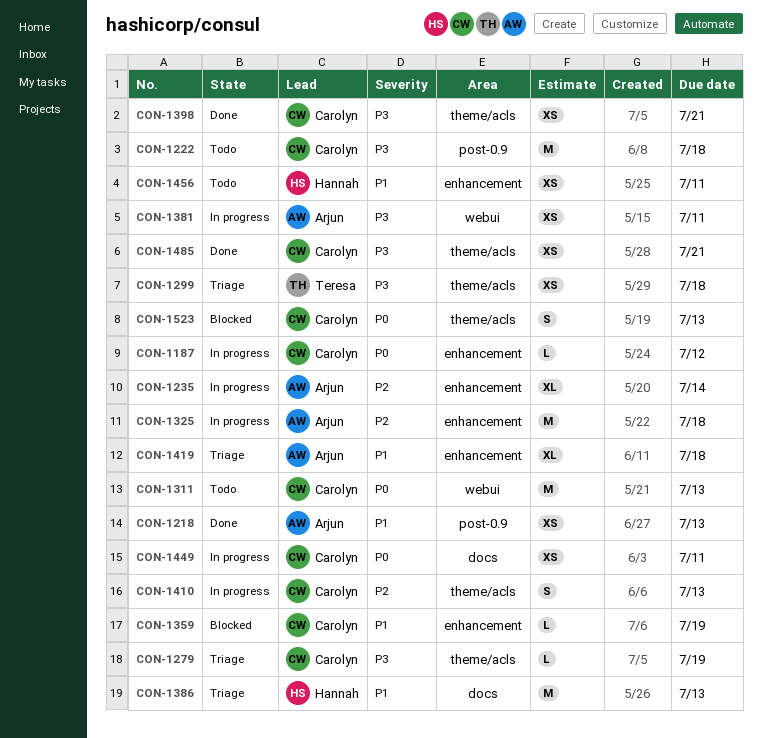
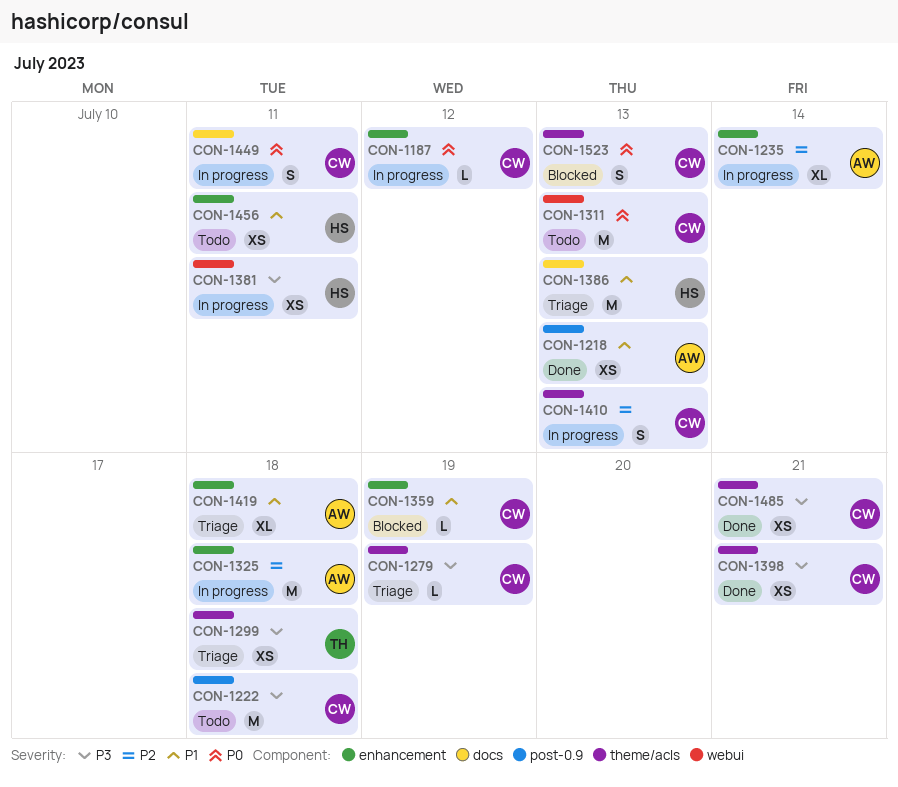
CON-1381, owner: Arjun -> Hannah
CON-1449, estimate: XS -> S

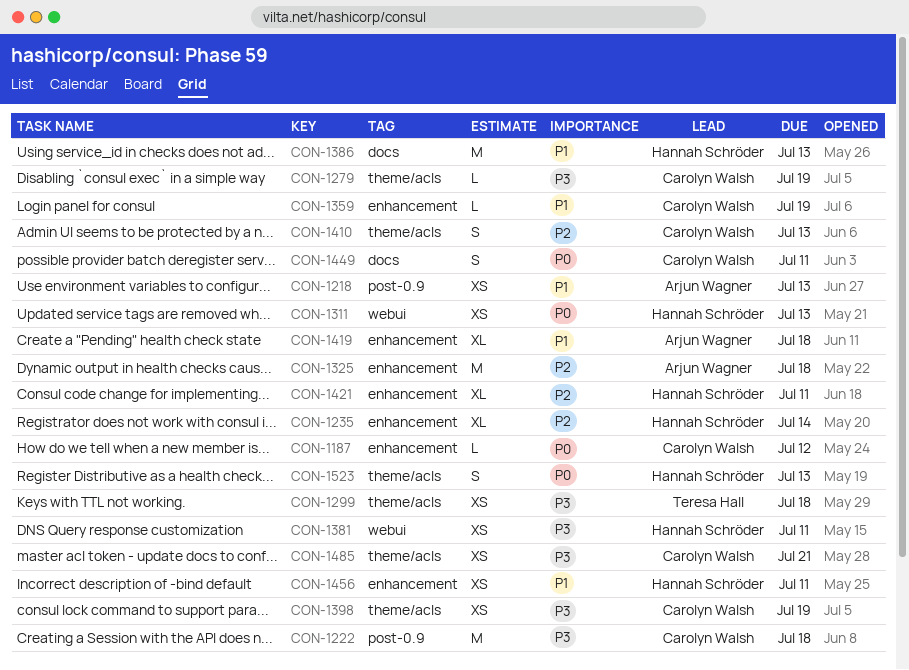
CON-1235, owner: Arjun Wagner -> Hannah Schröder
CON-1311, owner: Carolyn Walsh -> Hannah Schröder
CON-1311, estimate: M -> XS
CON-1398, due: Jul 21 -> Jul 19
CON-1421: none -> present
CON-1523, owner: Carolyn Walsh -> Hannah Schröder

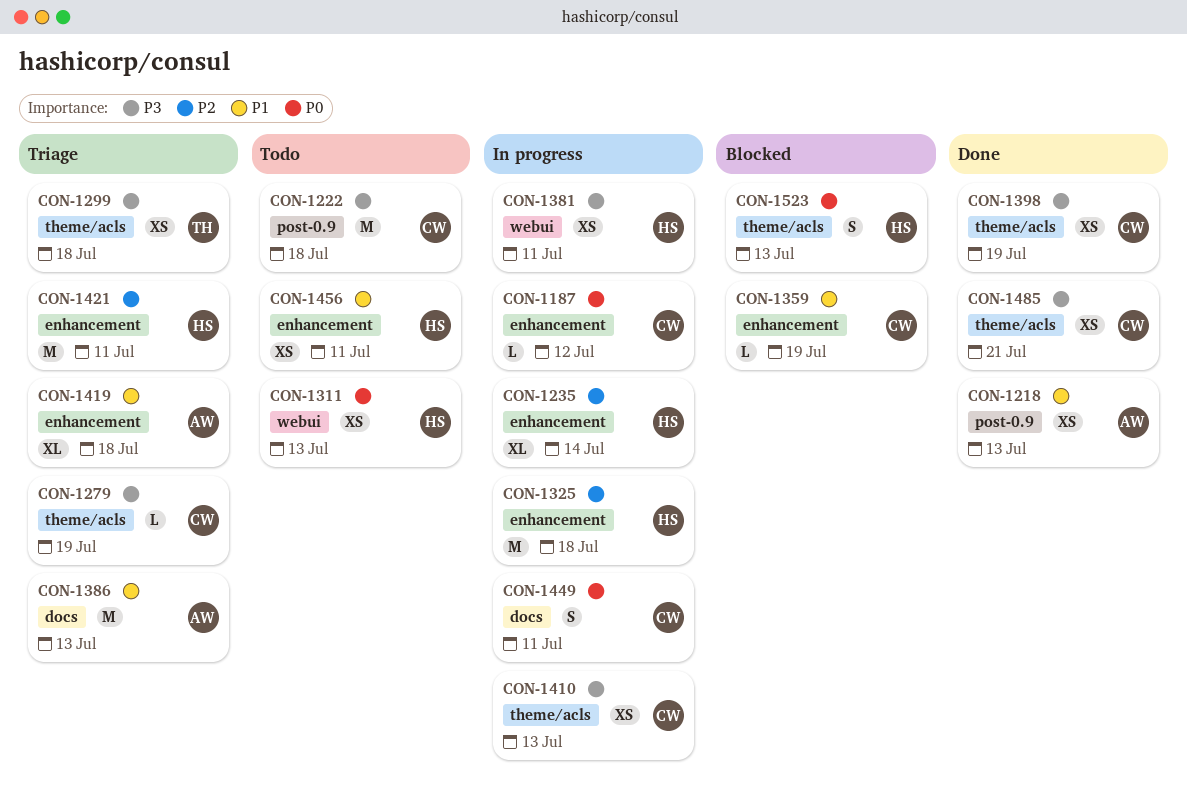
CON-1325, owner: Arjun Wagner -> Hannah Schröder
CON-1386, owner: Hannah Schröder -> Arjun Wagner
CON-1410, priority: P2 -> P3
CON-1410, estimate: S -> XS
CON-1421, estimate: XL -> M

